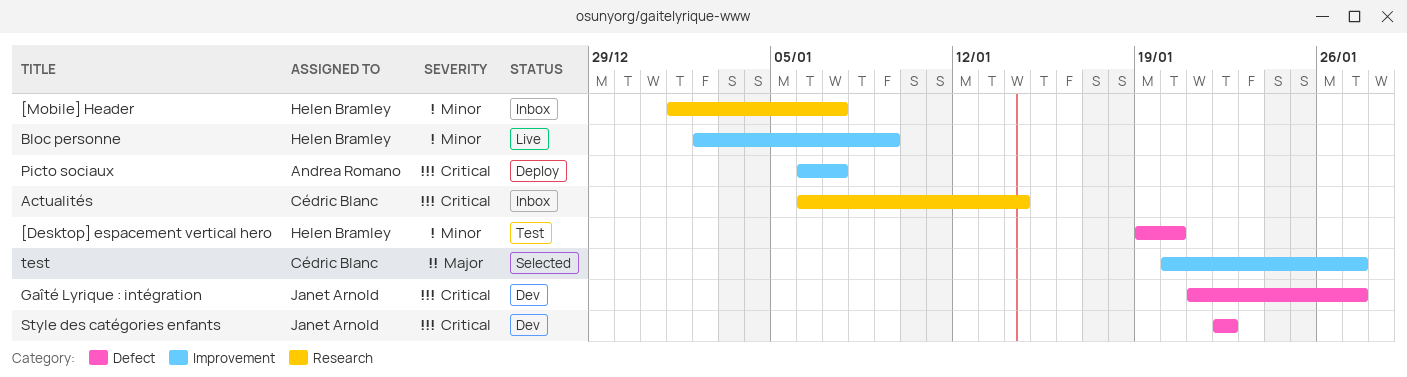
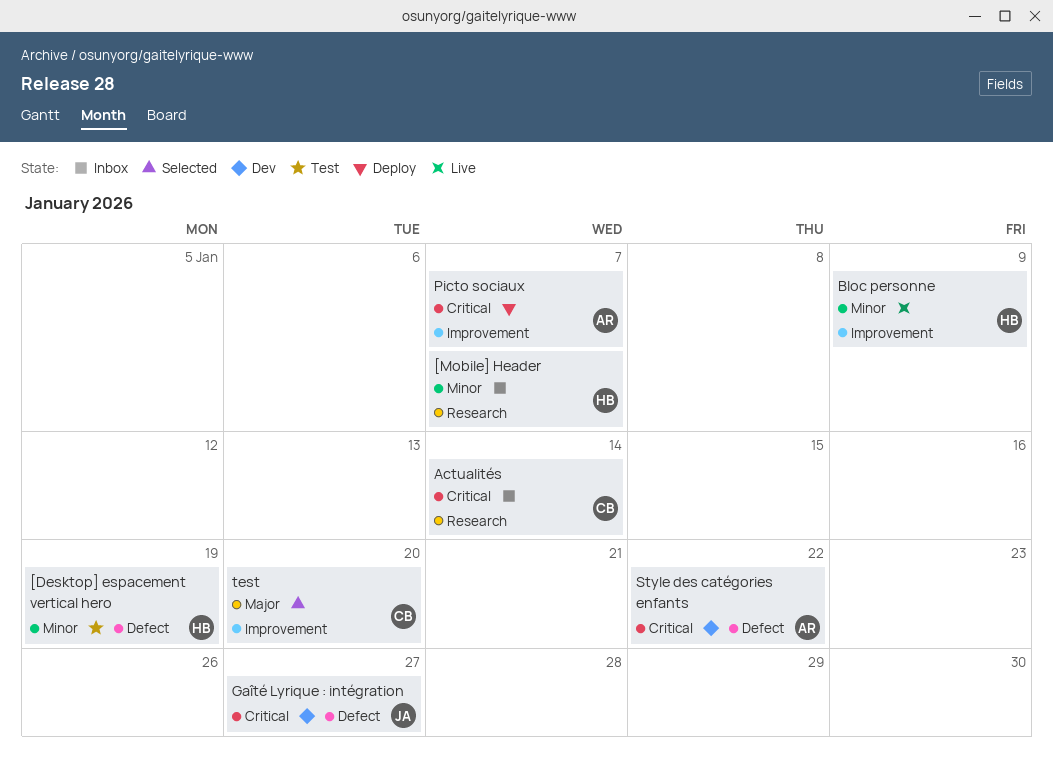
[Desktop] espacement vertical hero, due: Jan 20 -> Jan 19
Style des catégories enfants, owner: Janet Arnold -> Andrea Romano
test, due: Jan 27 -> Jan 20

